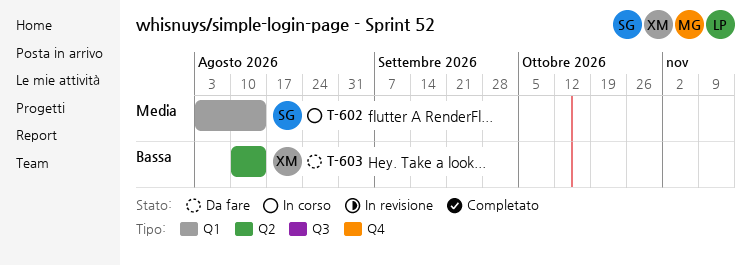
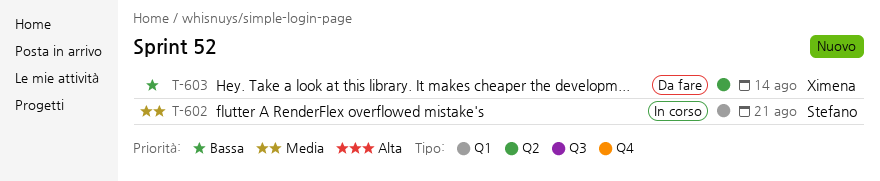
T-602, due: Aug 14 -> Aug 21

